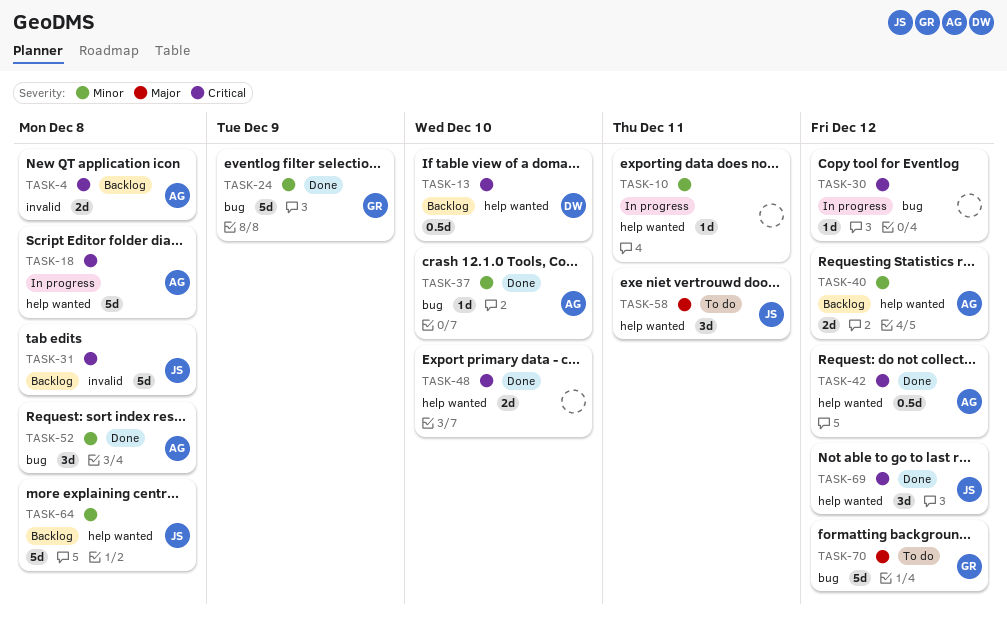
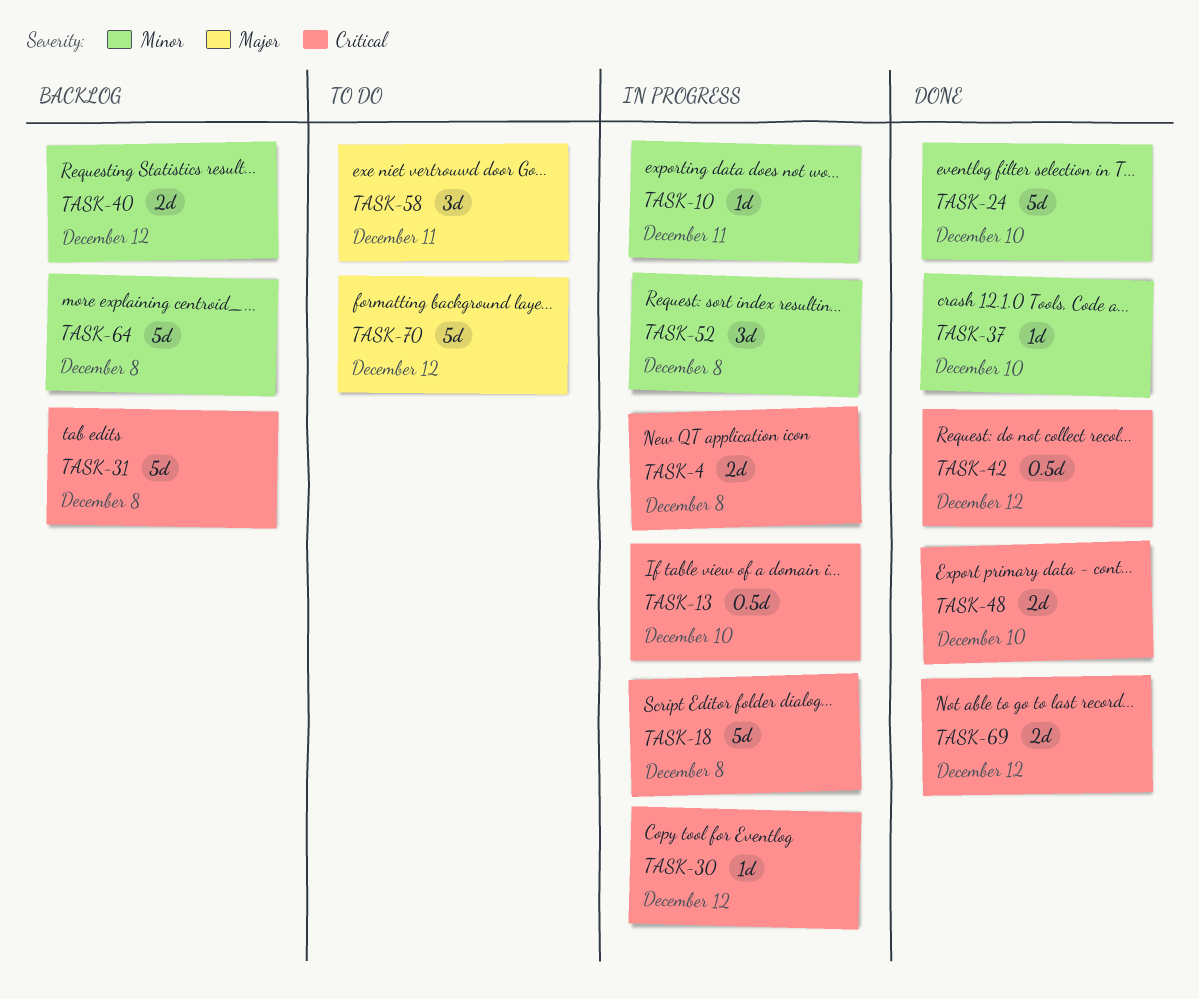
TASK-4, status: Backlog -> In progress
TASK-13, status: Backlog -> In progress
TASK-24, due: Dec 9 -> Dec 10
TASK-52, status: Done -> In progress
TASK-69, estimate: 3d -> 2d

